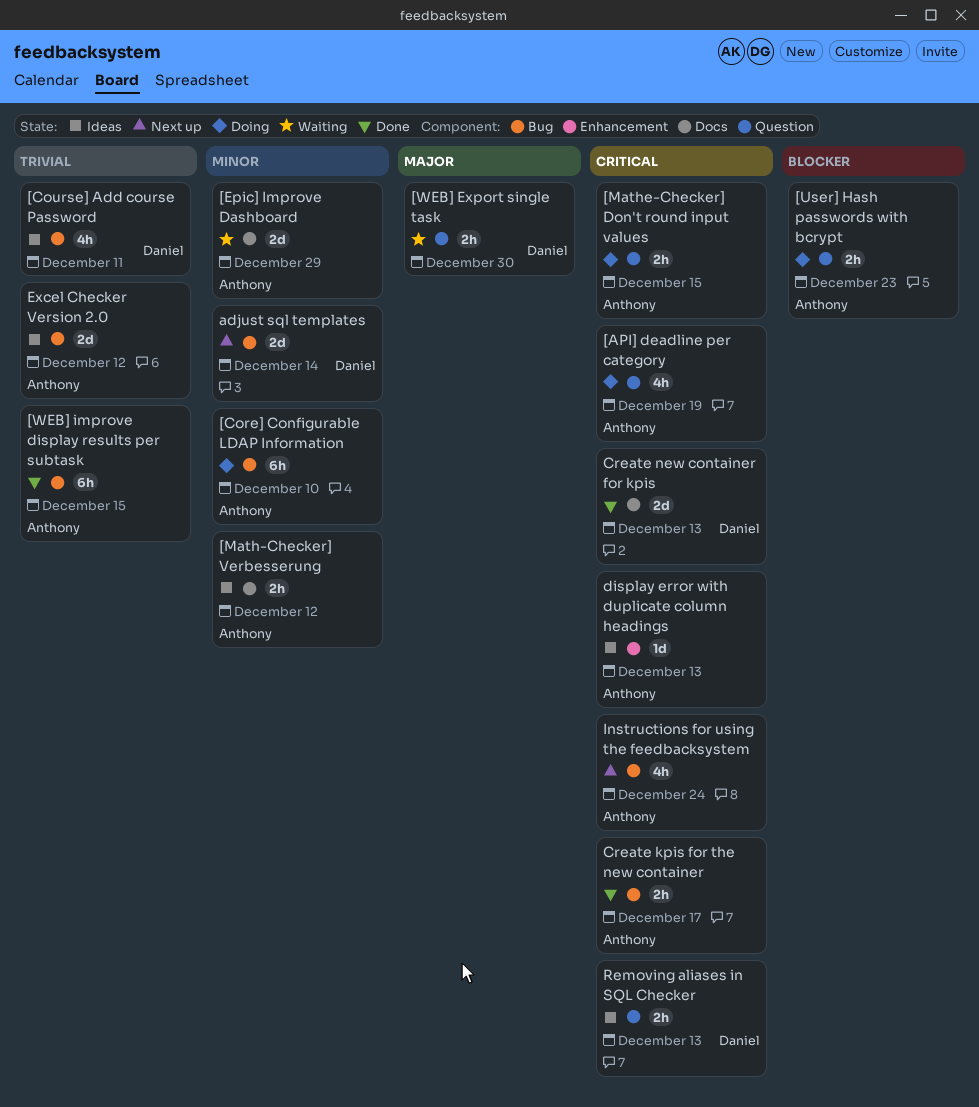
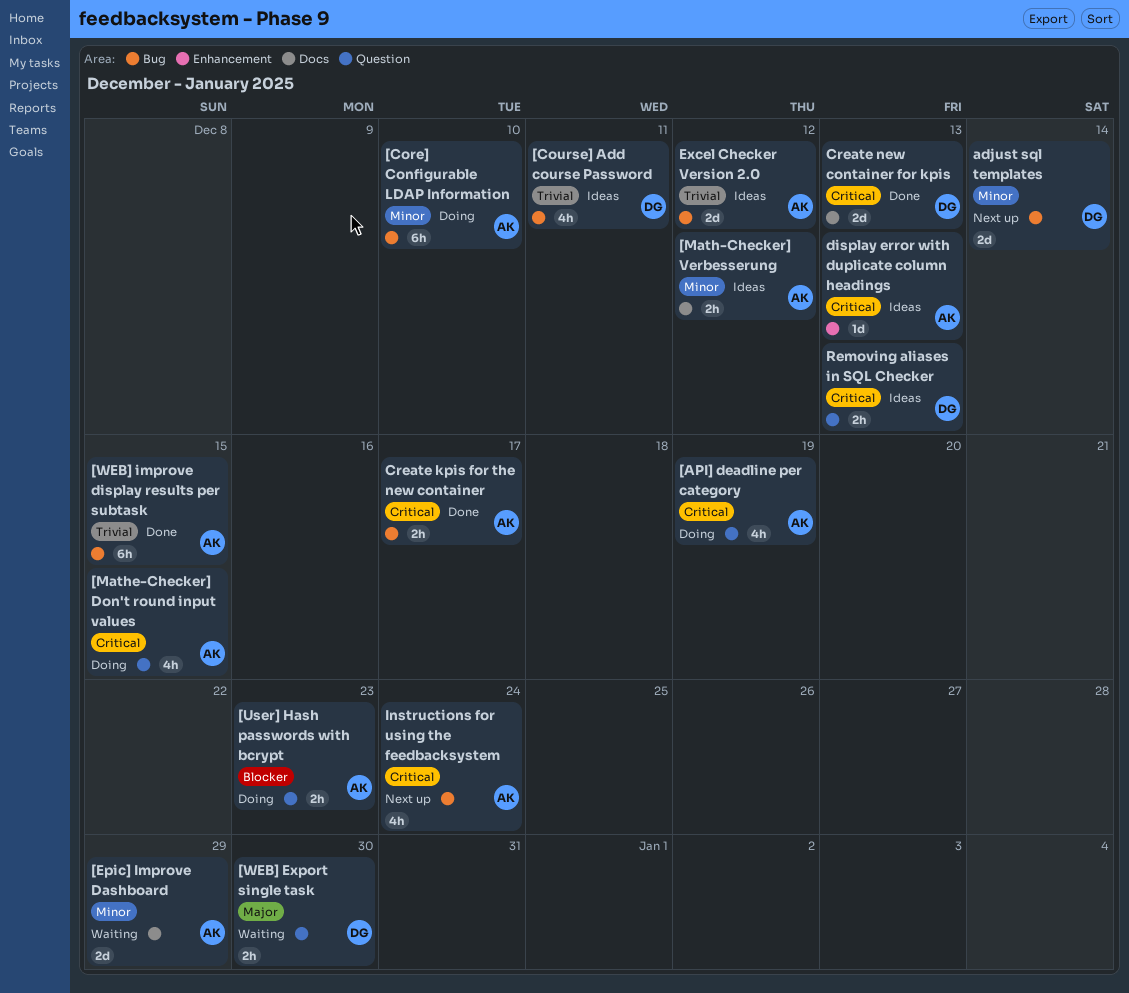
[Mathe-Checker] Don't round input values, estimate: 2h -> 4h

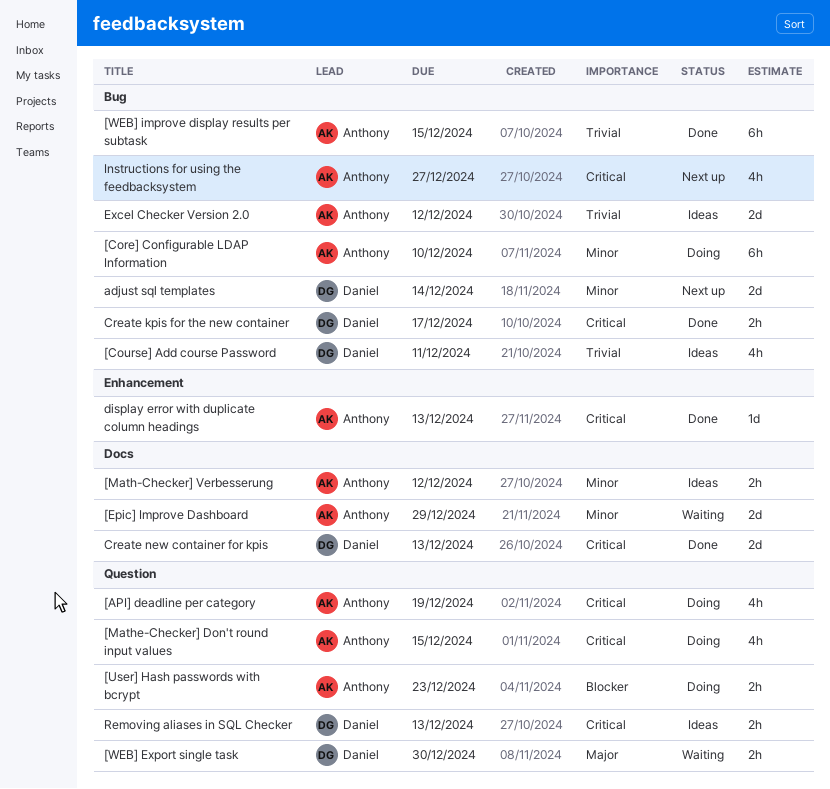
Create kpis for the new container, owner: Anthony -> Daniel
display error with duplicate column headings, status: Ideas -> Done
Instructions for using the feedbacksystem, due: Dec 24 -> Dec 27

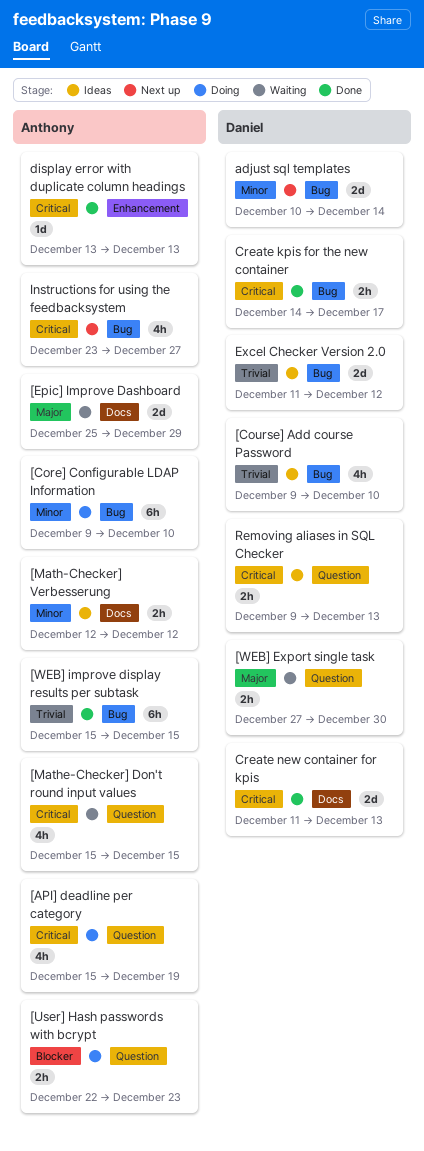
[Course] Add course Password, due: Dec 11 -> Dec 10
[Epic] Improve Dashboard, priority: Minor -> Major
[Mathe-Checker] Don't round input values, status: Doing -> Waiting
Excel Checker Version 2.0, owner: Anthony -> Daniel

